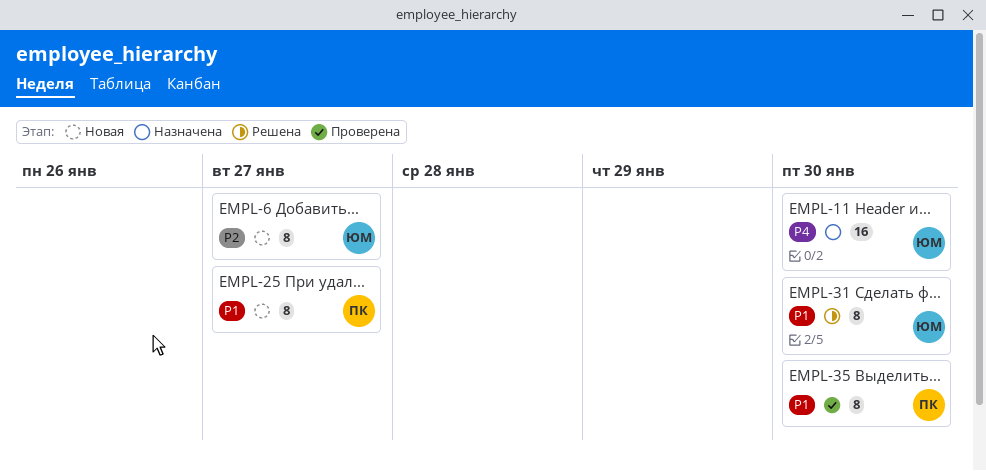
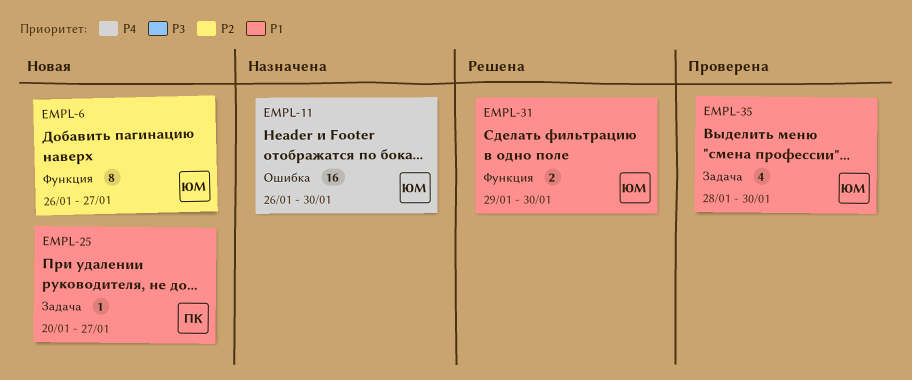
EMPL-25, estimate: 8 -> 1
EMPL-31, estimate: 8 -> 2
EMPL-35, owner: ПК -> ЮМ
EMPL-35, estimate: 8 -> 4

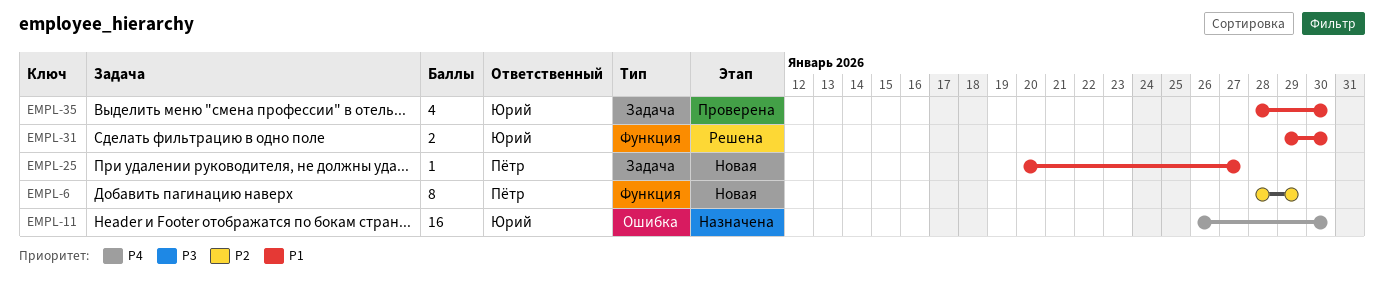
EMPL-6, owner: Юрий -> Пётр
EMPL-6, start: Jan 26 -> Jan 28
EMPL-6, due: Jan 27 -> Jan 29

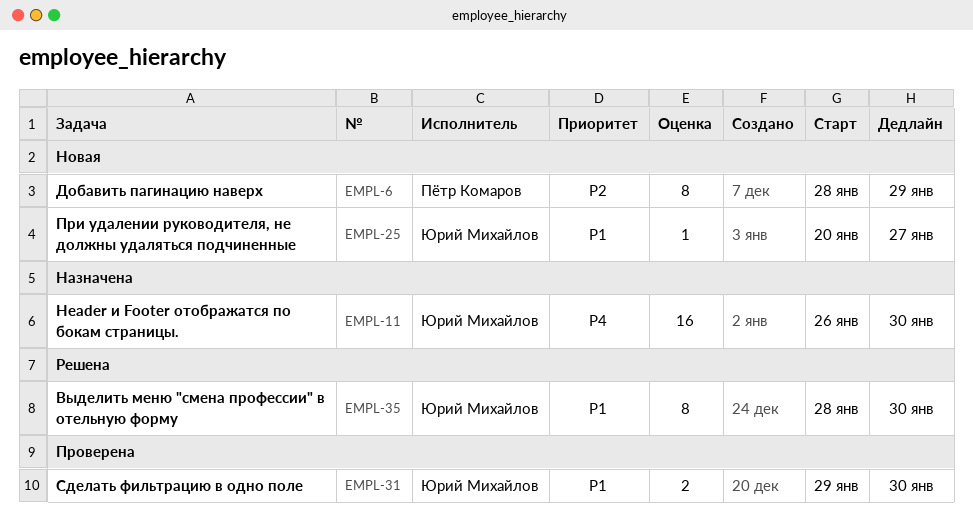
EMPL-25, owner: Пётр Комаров -> Юрий Михайлов
EMPL-31, status: Решена -> Проверена
EMPL-35, status: Проверена -> Решена
EMPL-35, estimate: 4 -> 8

